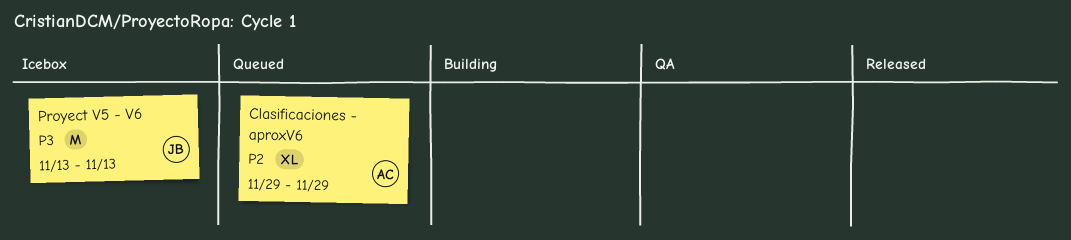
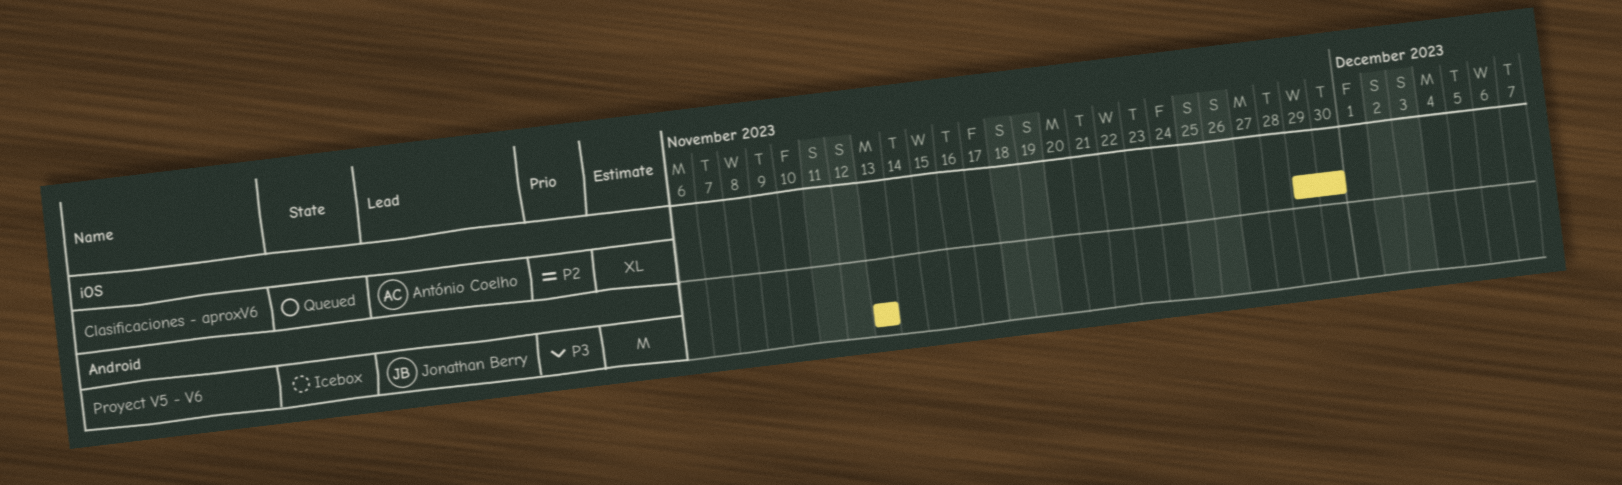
Clasificaciones - aproxV6, due: Nov 29 -> Nov 30

